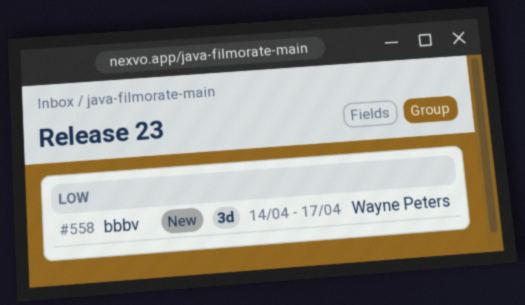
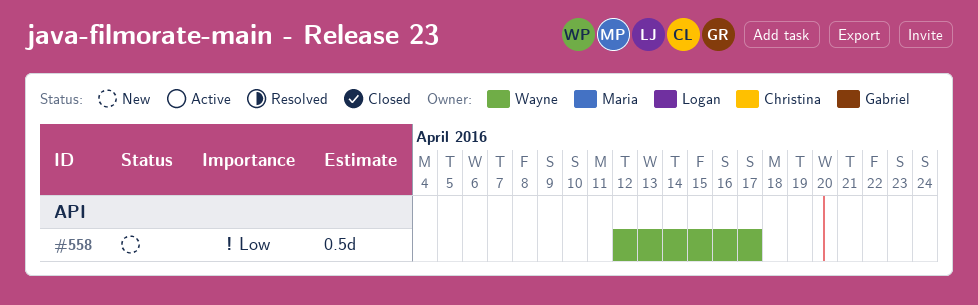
#558, estimate: 3d -> 0.5d
#558, start: Apr 14 -> Apr 12

